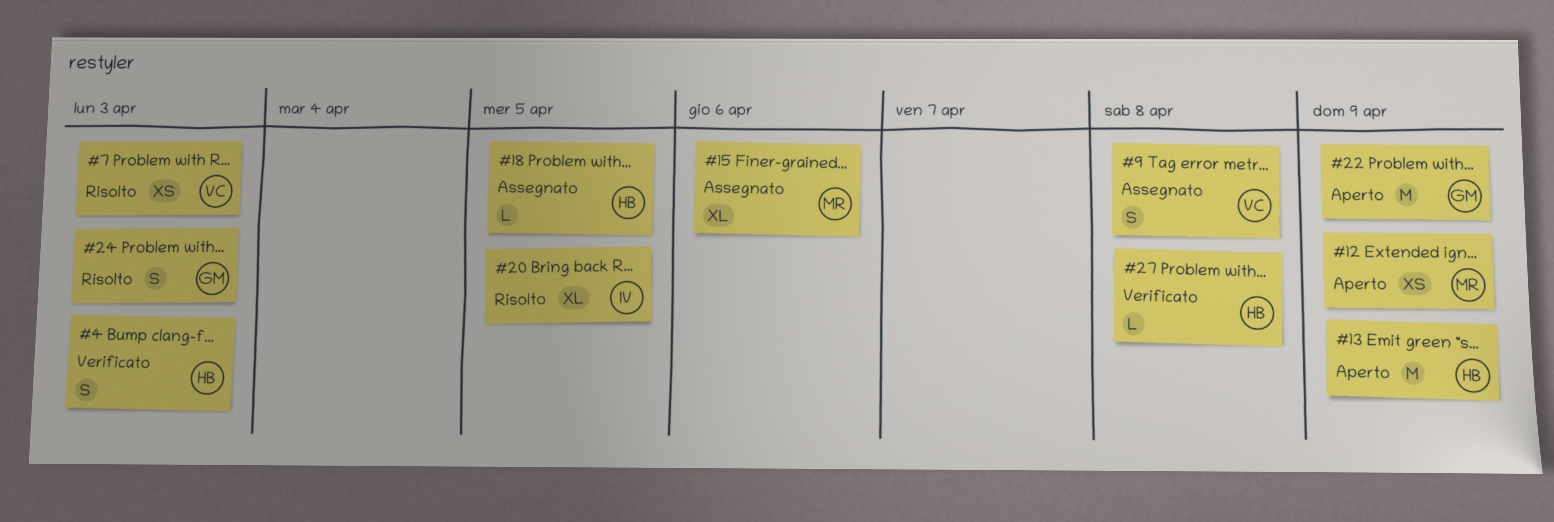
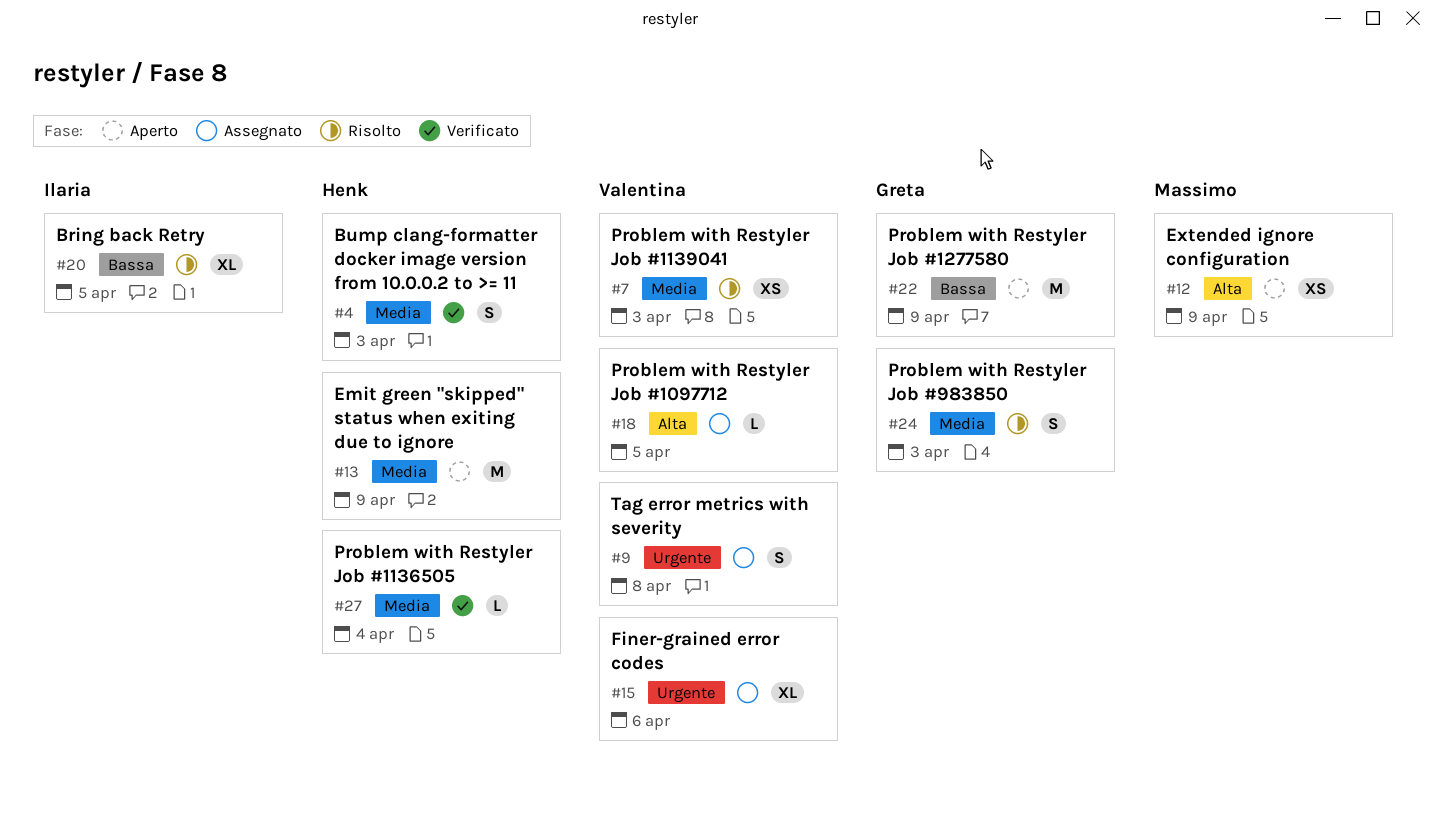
#15, owner: Massimo -> Valentina
#18, owner: Henk -> Valentina
#27, due: Apr 8 -> Apr 4

